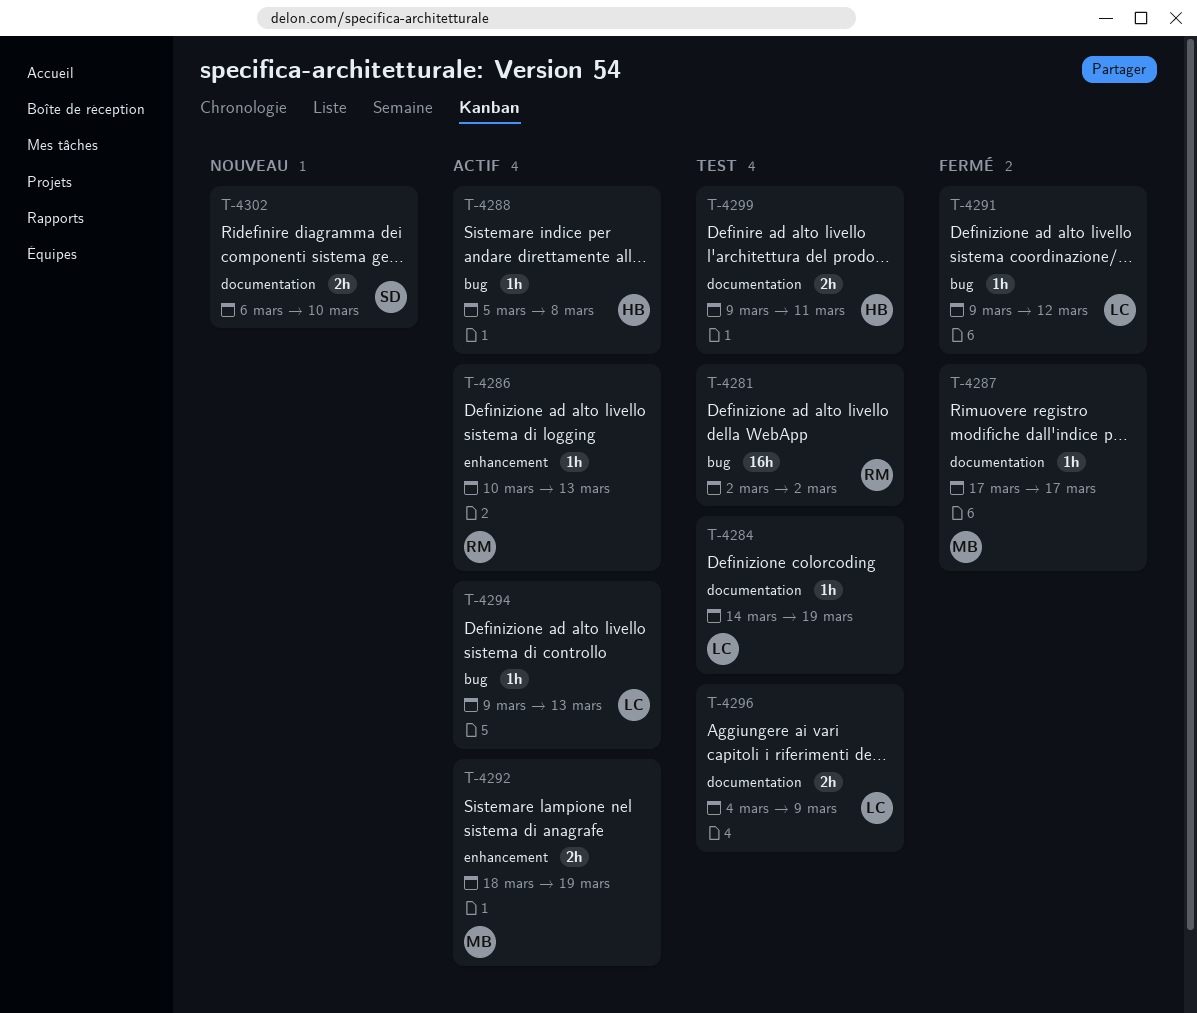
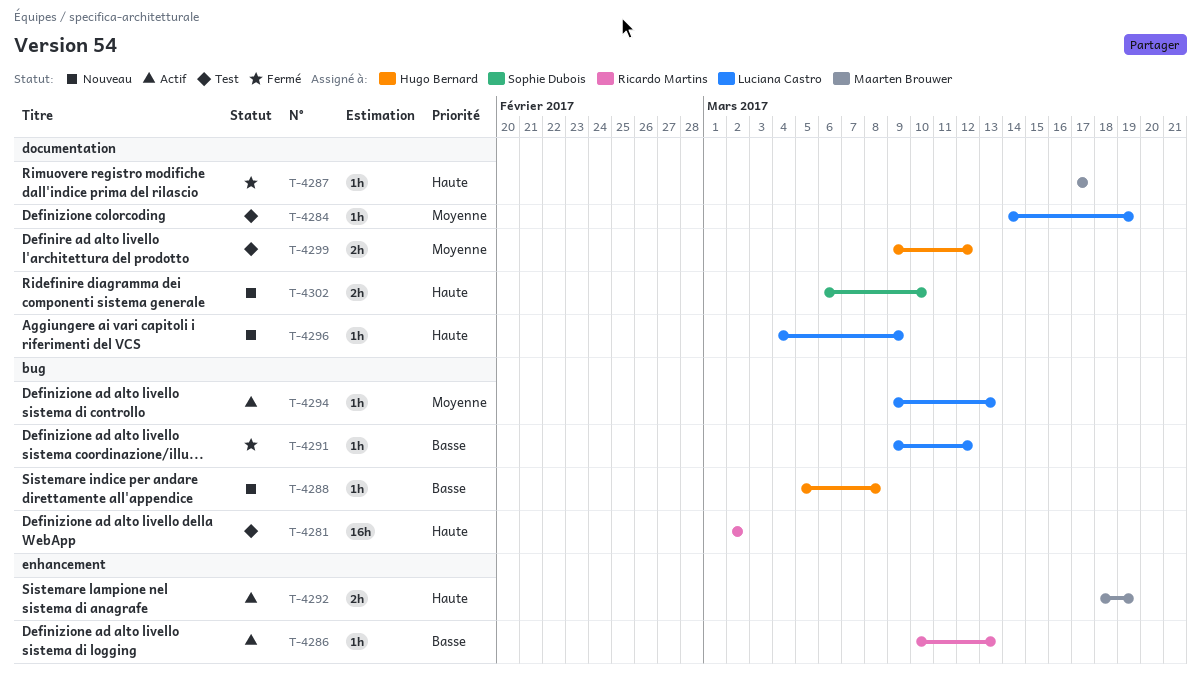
T-4288, status: Actif -> Nouveau
T-4296, status: Test -> Nouveau
T-4296, estimate: 2h -> 1h
T-4299, due: Mar 11 -> Mar 12

